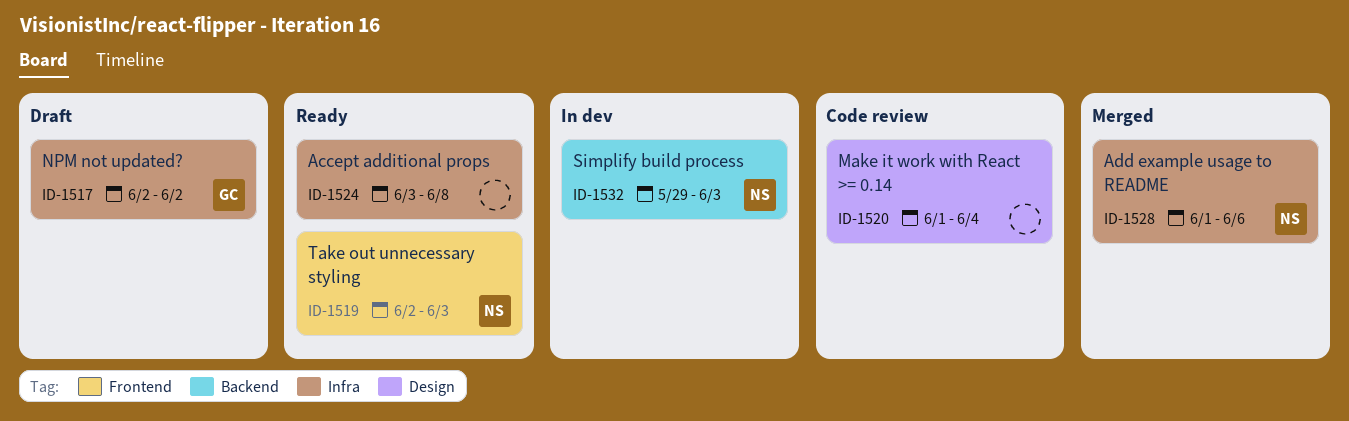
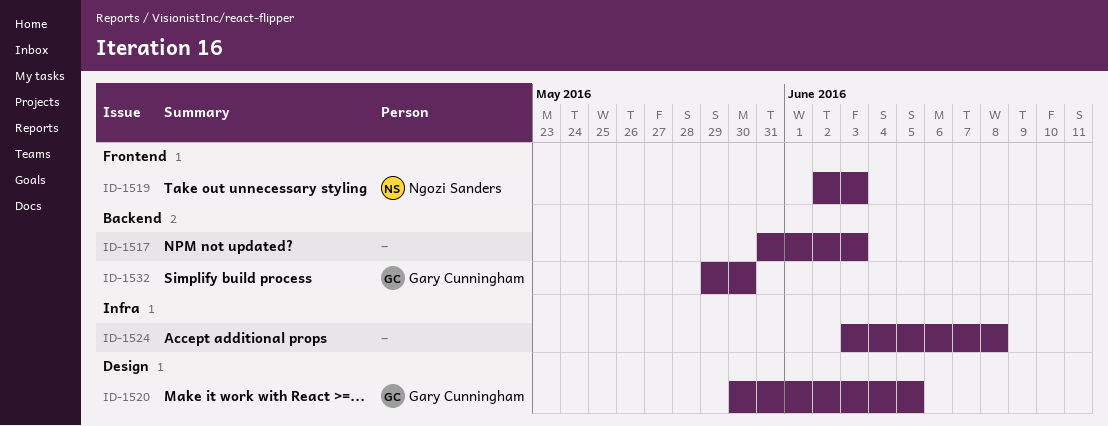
ID-1517, owner: Gary Cunningham -> none
ID-1517, label: Infra -> Backend
ID-1517, start: Jun 2 -> May 31
ID-1517, due: Jun 2 -> Jun 3
ID-1520, owner: none -> Gary Cunningham
ID-1520, start: Jun 1 -> May 30
ID-1520, due: Jun 4 -> Jun 5
ID-1528: present -> none
ID-1532, owner: Ngozi Sanders -> Gary Cunningham
ID-1532, due: Jun 3 -> May 30

